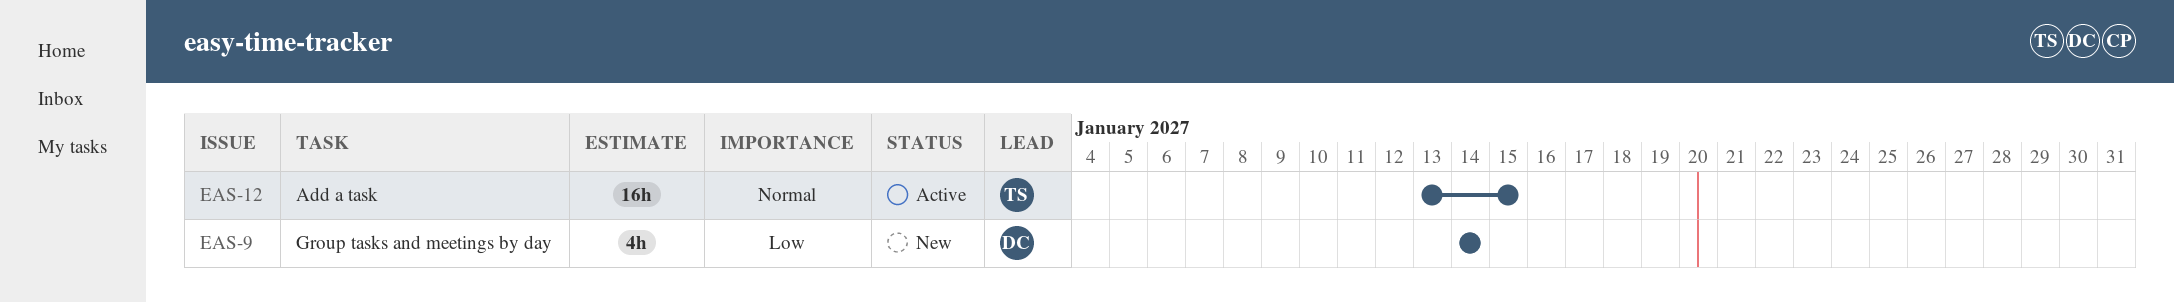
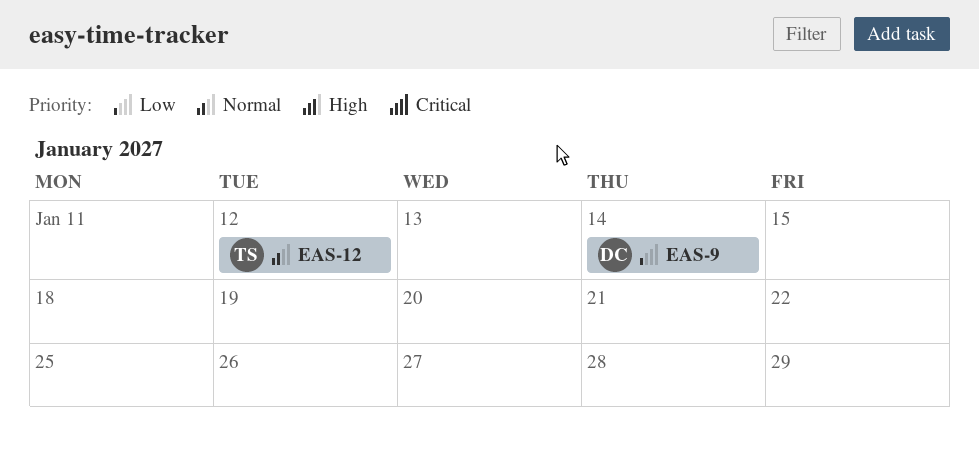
EAS-12, start: Jan 13 -> Jan 12
EAS-12, due: Jan 15 -> Jan 12

